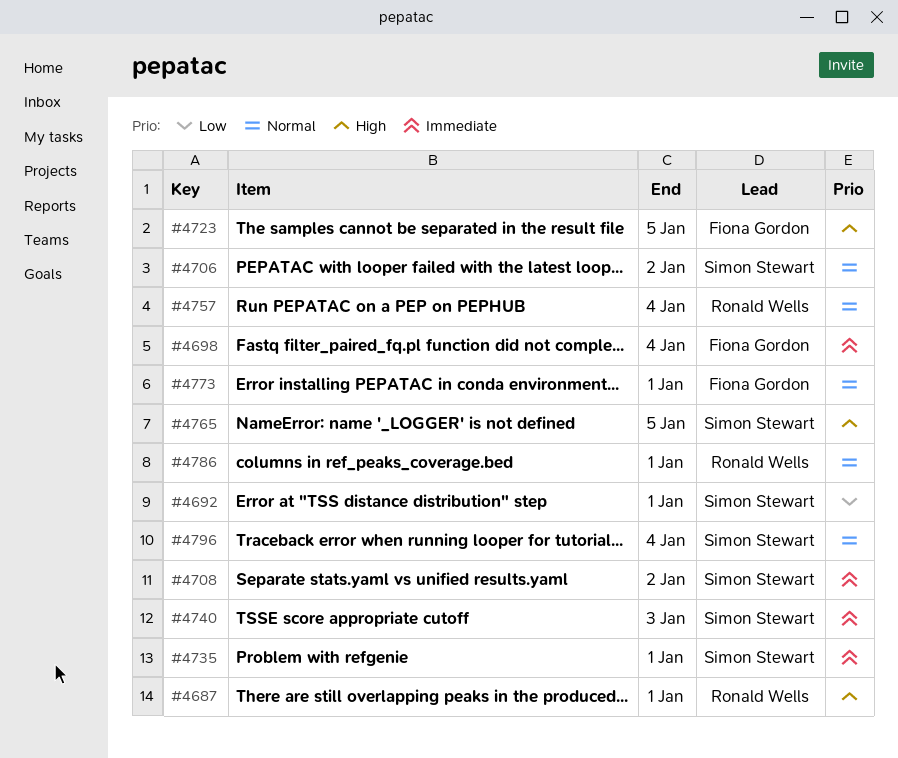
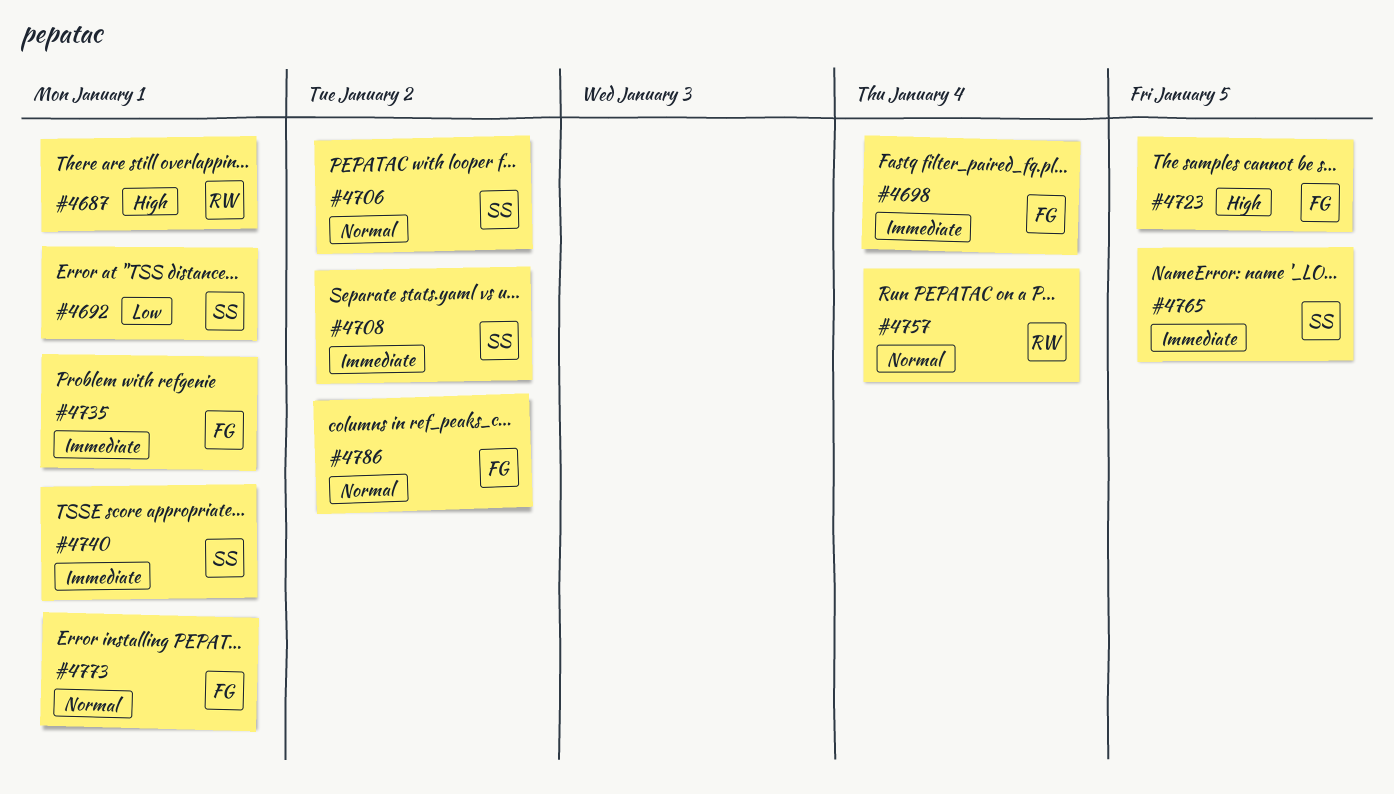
#4735, owner: Simon Stewart -> Fiona Gordon
#4740, due: Jan 3 -> Jan 1
#4765, priority: High -> Immediate
#4786, owner: Ronald Wells -> Fiona Gordon
#4786, due: Jan 1 -> Jan 2
#4796: present -> none

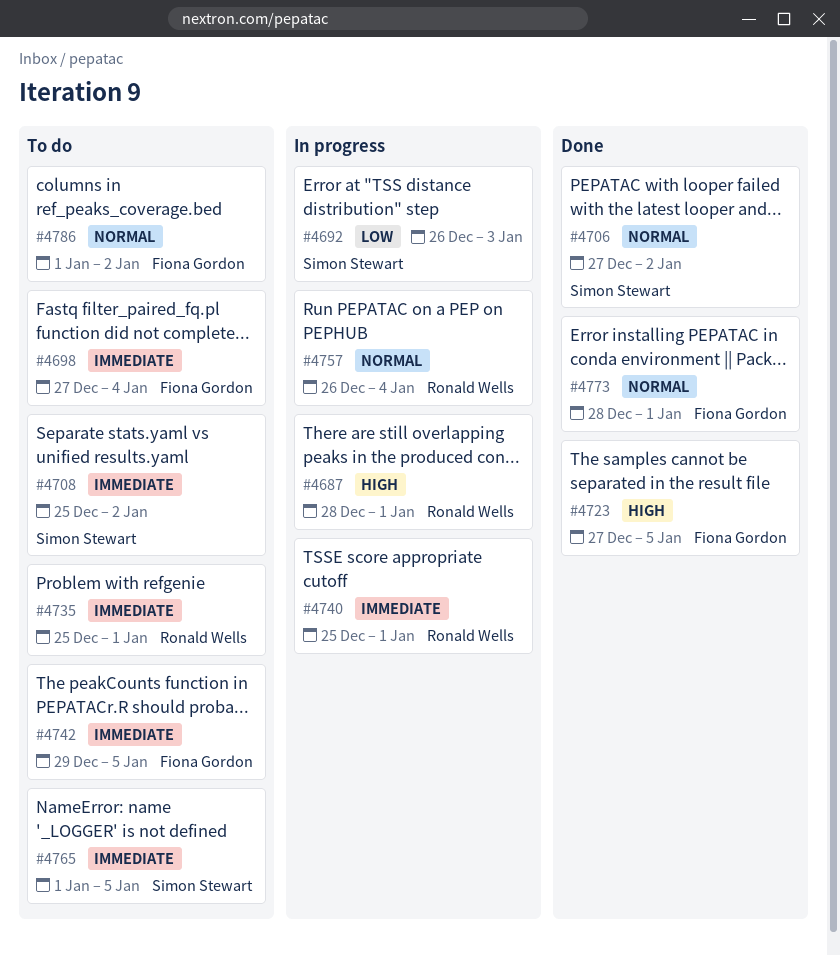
#4692, due: Jan 1 -> Jan 3
#4735, owner: Fiona Gordon -> Ronald Wells
#4740, owner: Simon Stewart -> Ronald Wells
#4742: none -> present

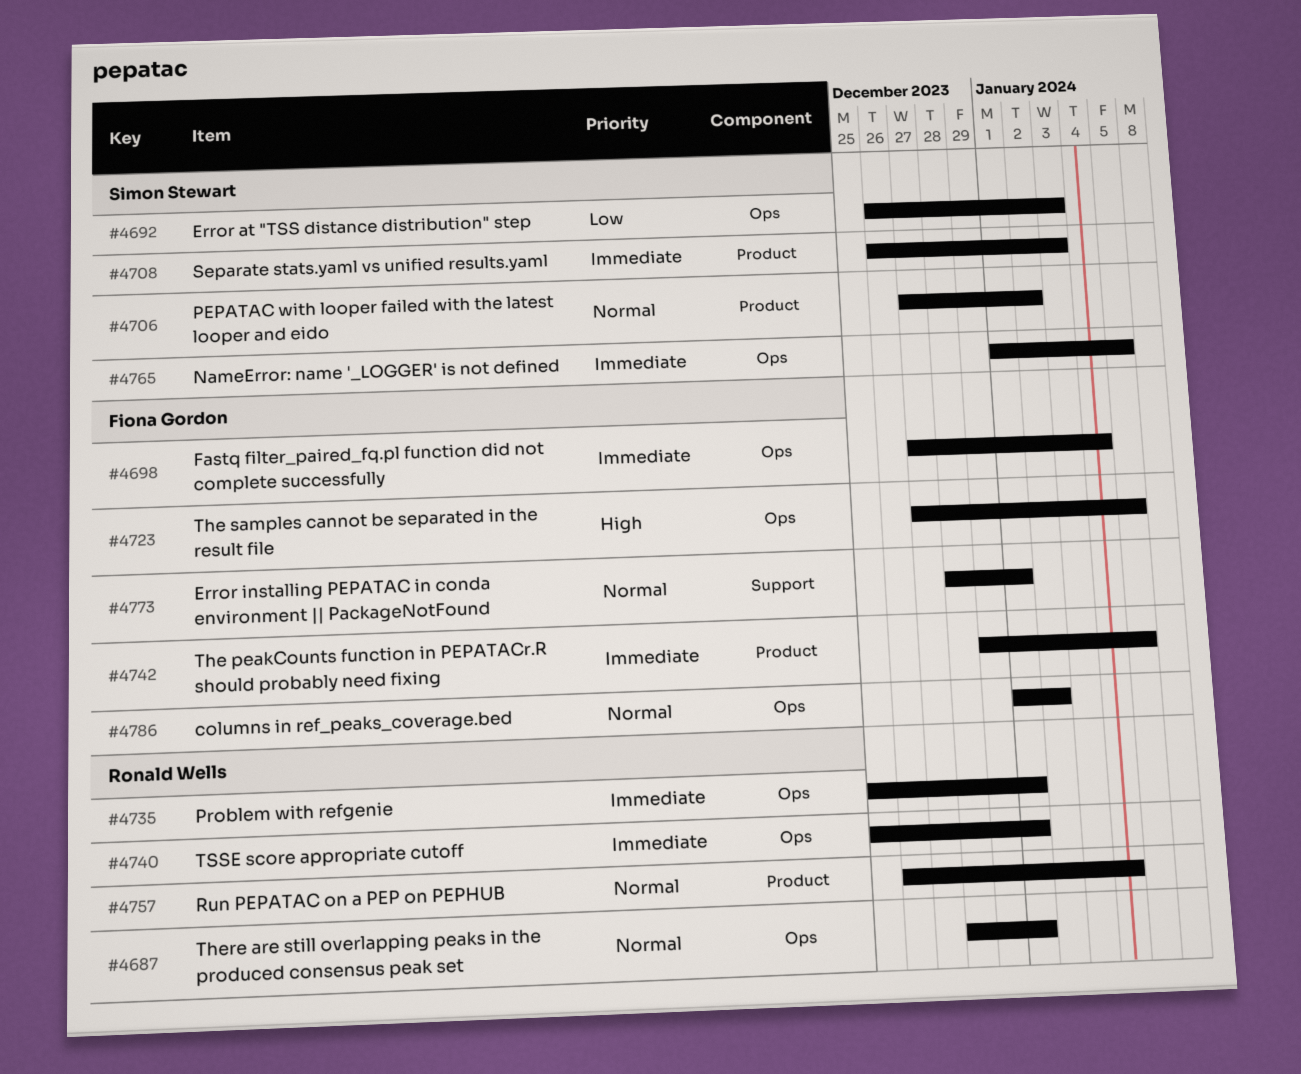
#4687, priority: High -> Normal
#4708, start: Dec 25 -> Dec 26
#4708, due: Jan 2 -> Jan 3

